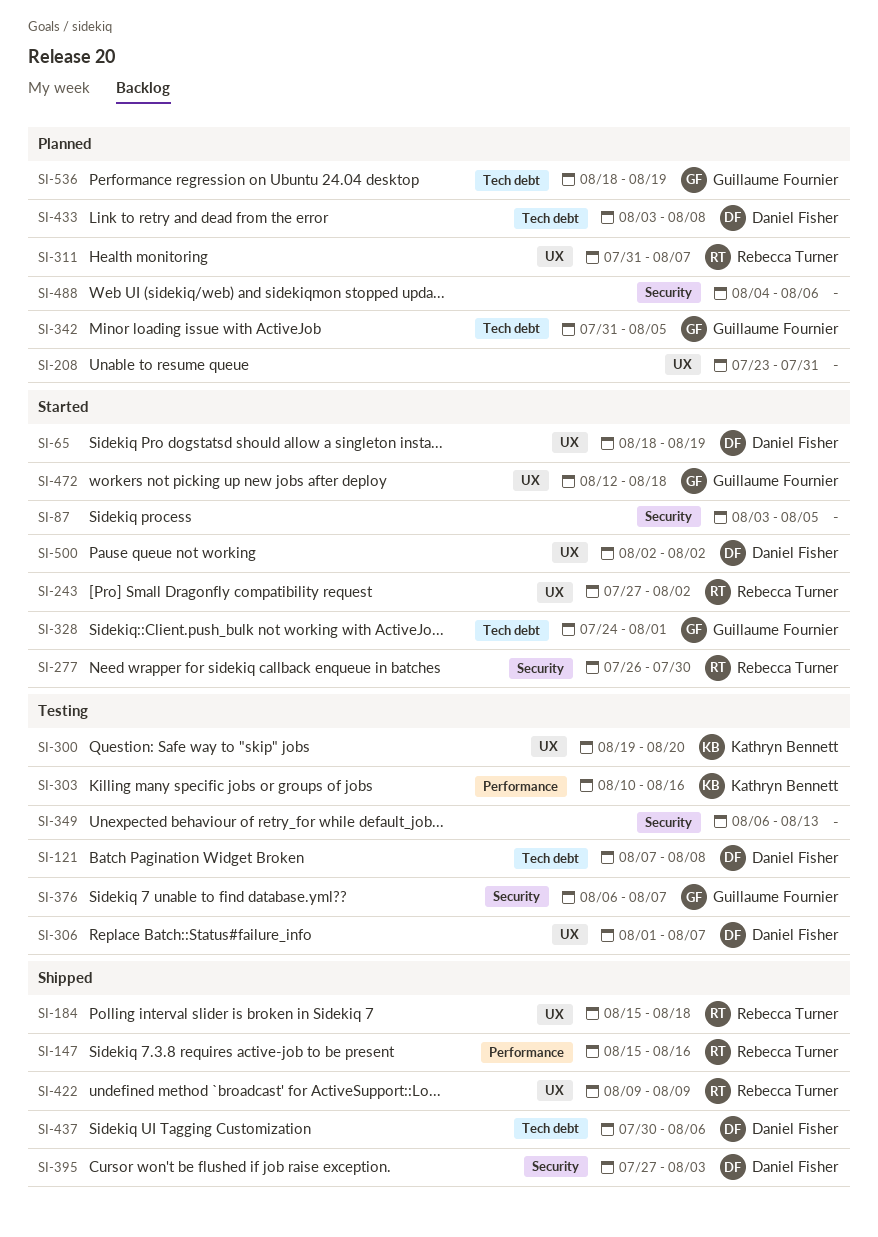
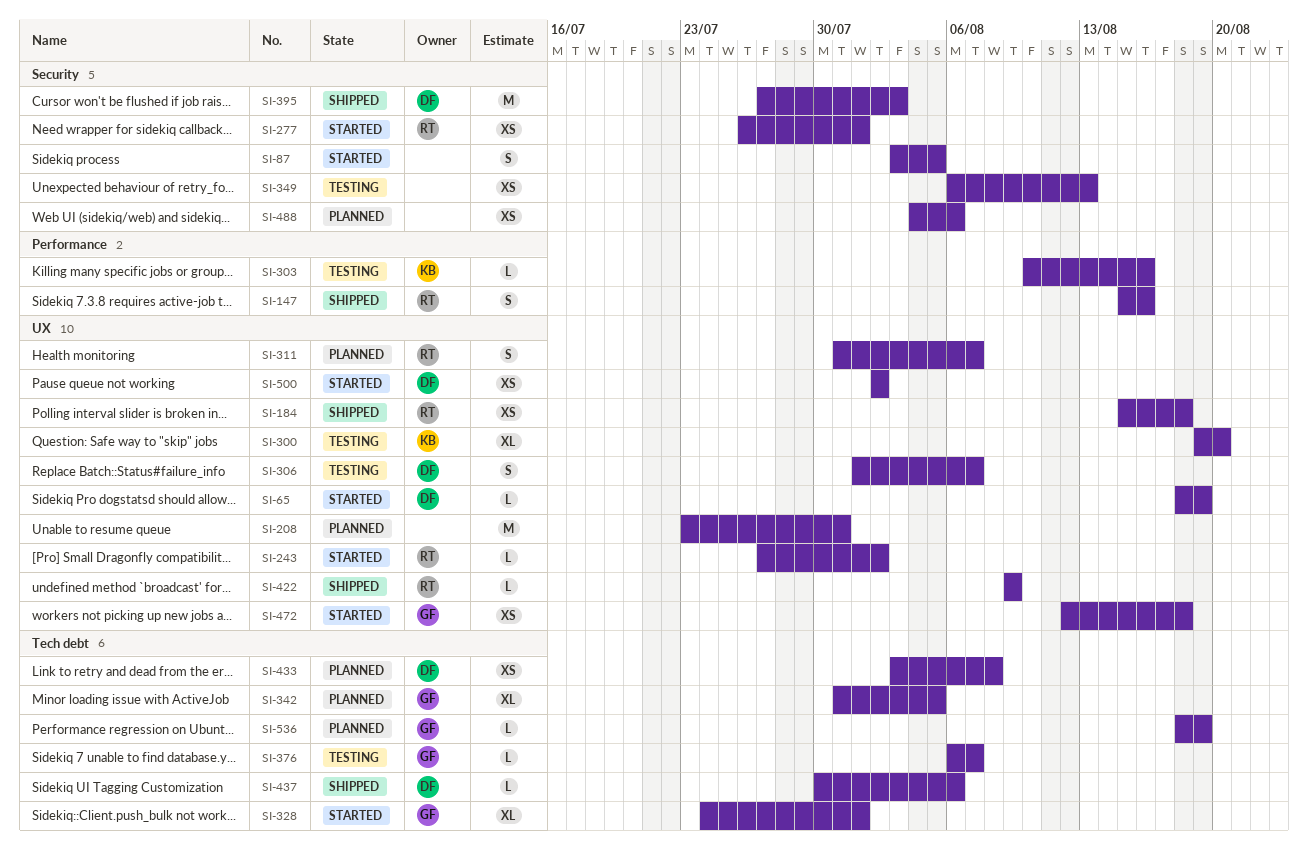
SI-121: present -> none
SI-277, due: Jul 30 -> Aug 1
SI-376, label: Security -> Tech debt

